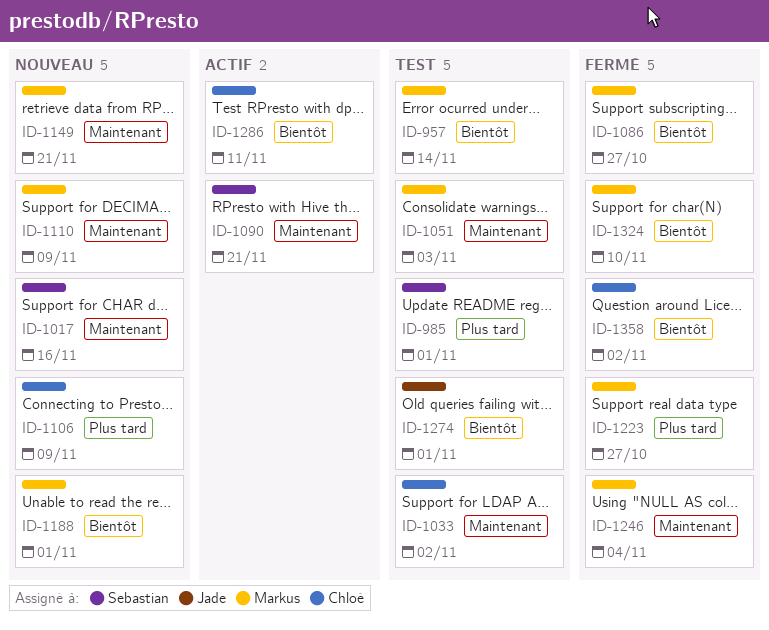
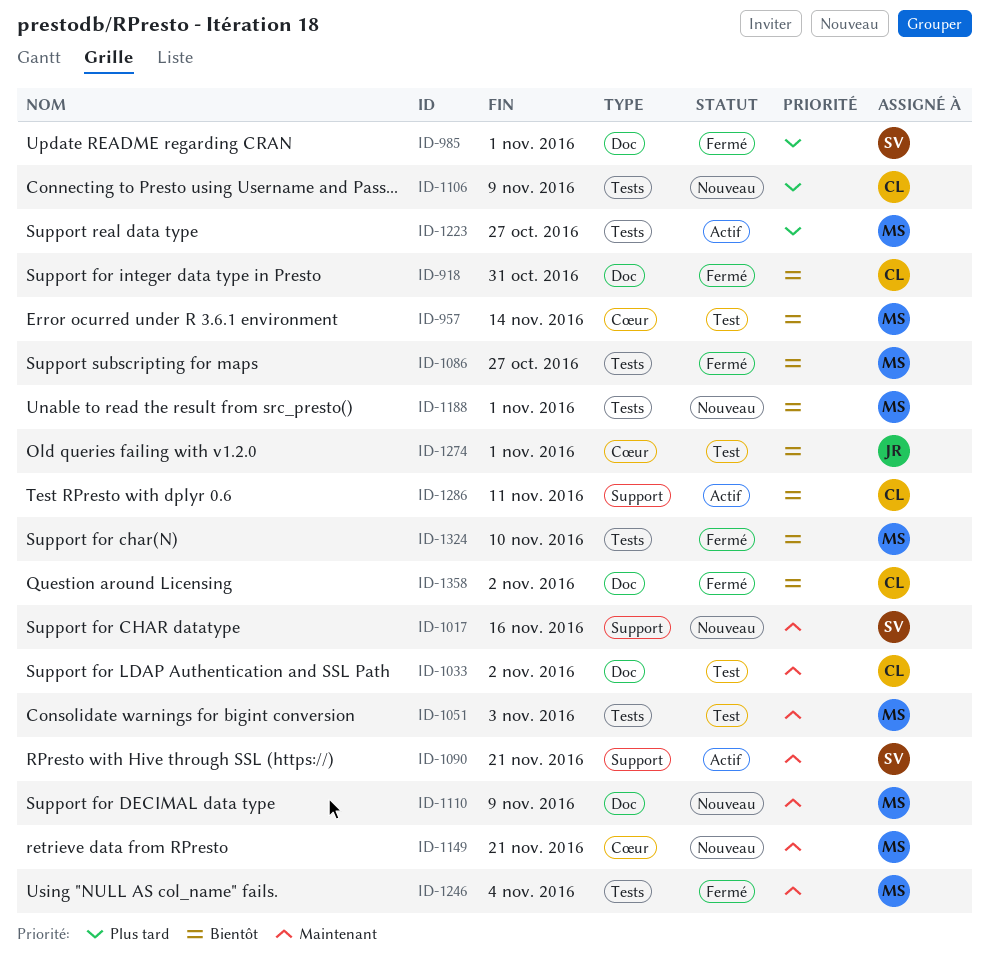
ID-918: none -> present
ID-985, status: Test -> Fermé
ID-1223, status: Fermé -> Actif

